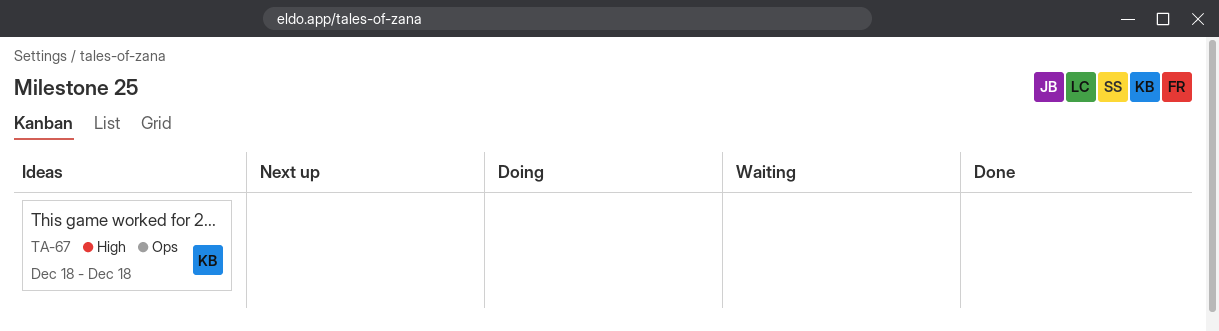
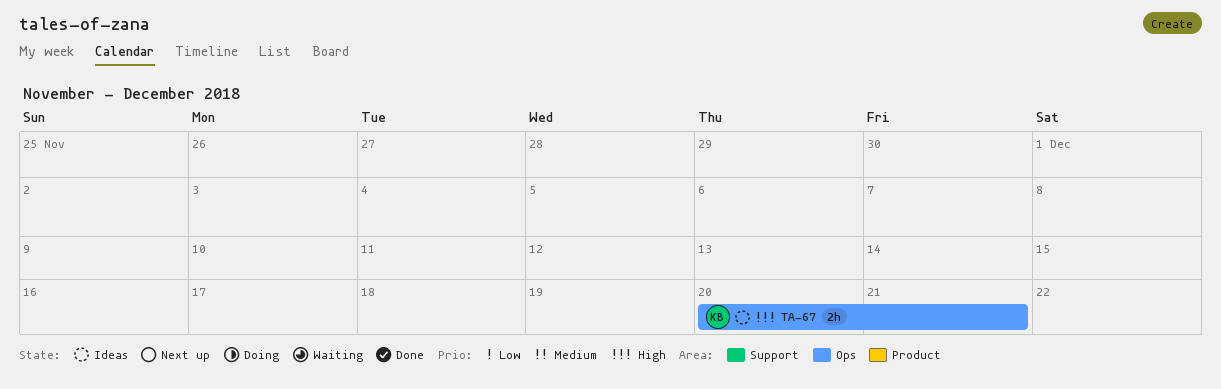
TA-67, start: Dec 18 -> Dec 20
TA-67, due: Dec 18 -> Dec 21

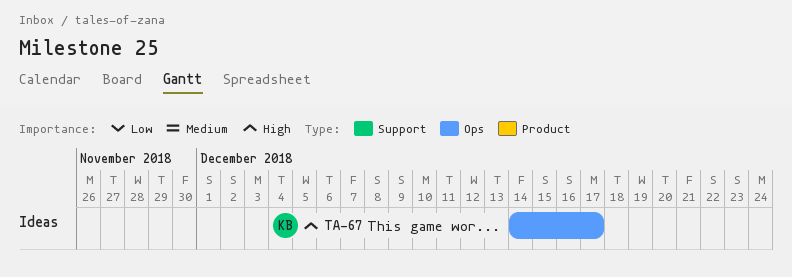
TA-67, start: Dec 20 -> Dec 14
TA-67, due: Dec 21 -> Dec 17

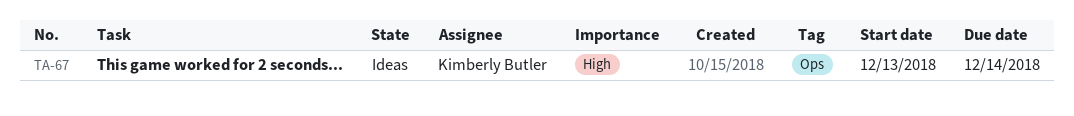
TA-67, start: Dec 14 -> Dec 13
TA-67, due: Dec 17 -> Dec 14

